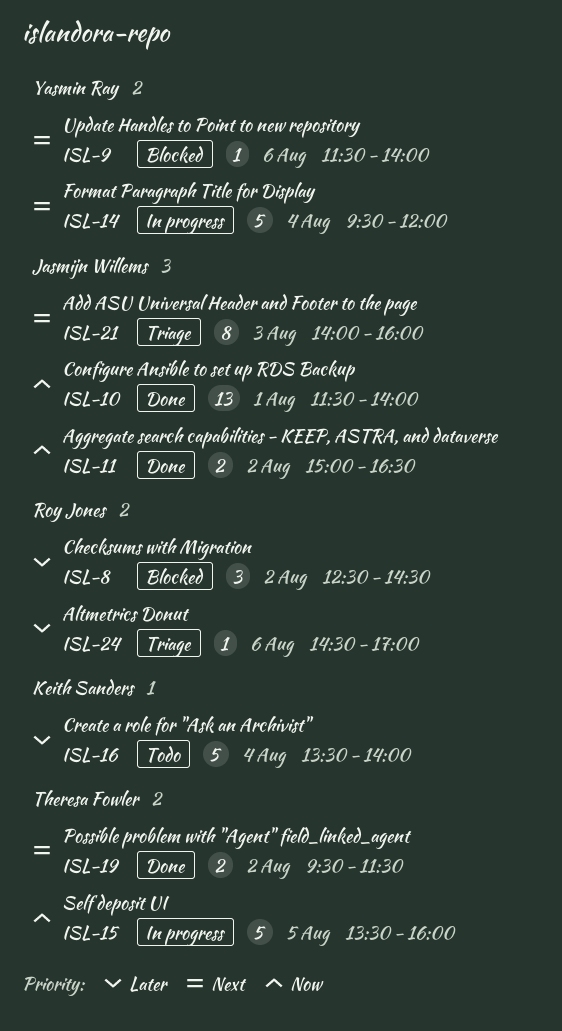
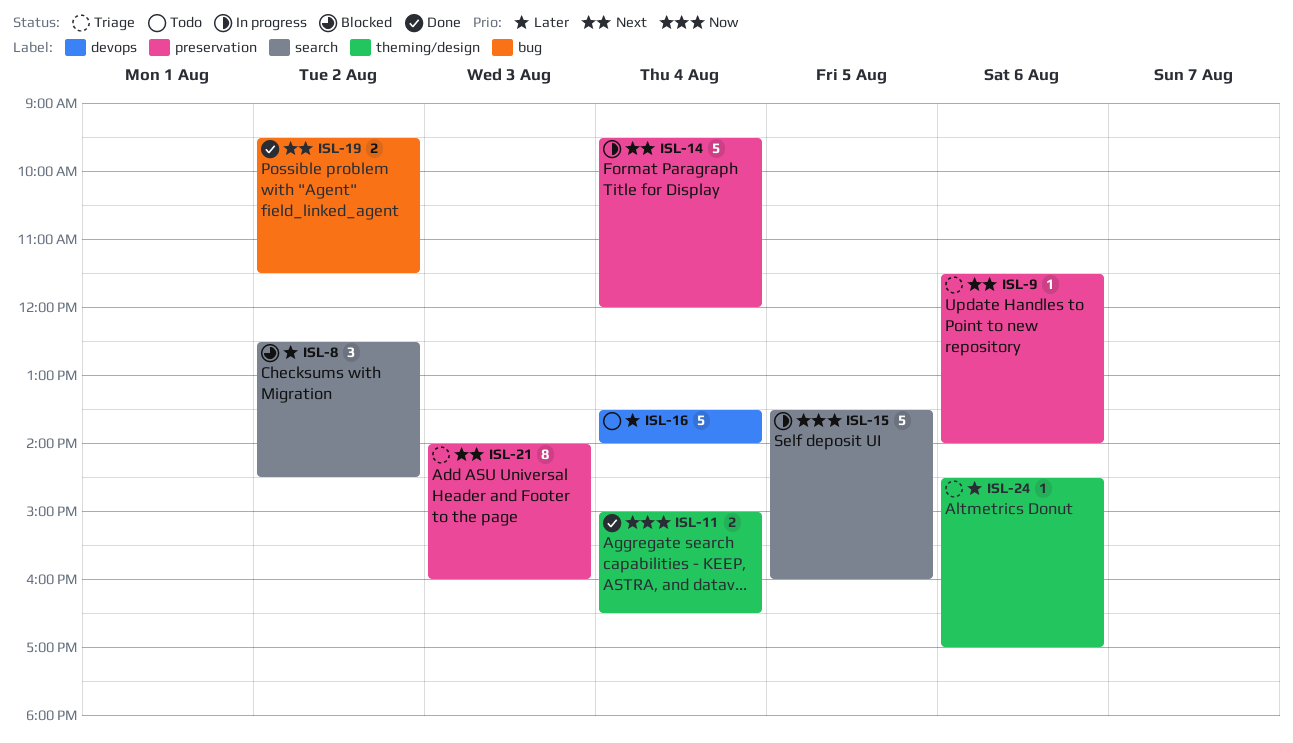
ISL-9, status: Blocked -> Triage
ISL-10: present -> none
ISL-11, day: Aug 2 -> Aug 4

